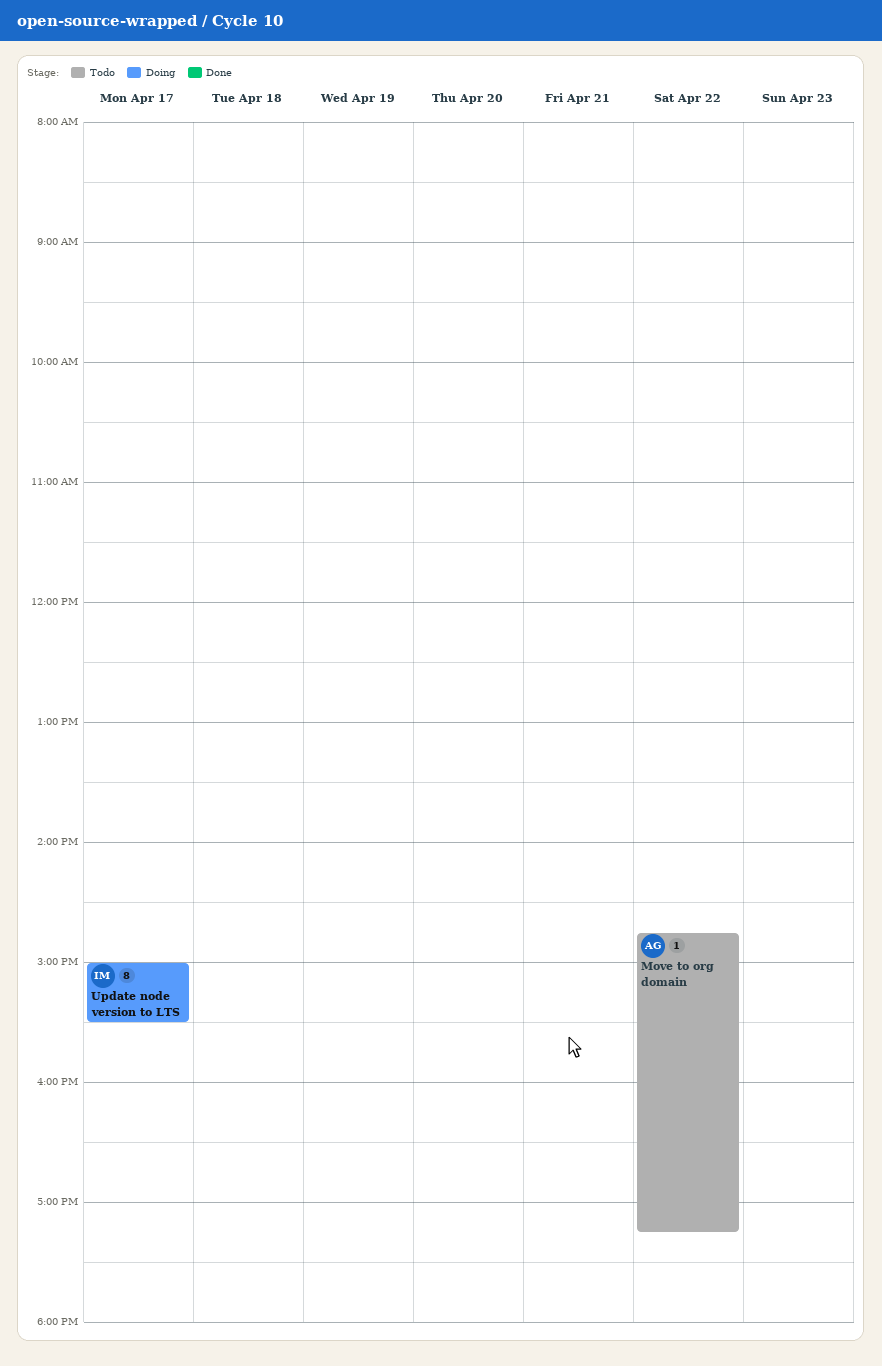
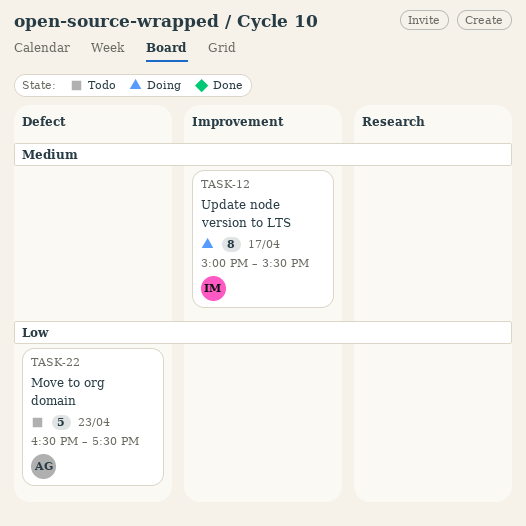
Move to org domain, estimate: 1 -> 5
Move to org domain, day: Apr 22 -> Apr 23
Move to org domain, begins: 14:45 -> 16:30
Move to org domain, ends: 17:15 -> 17:30

